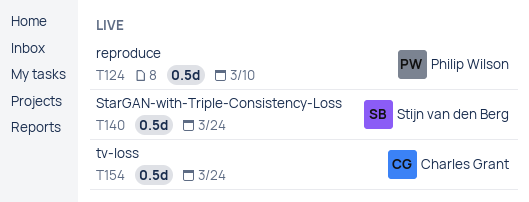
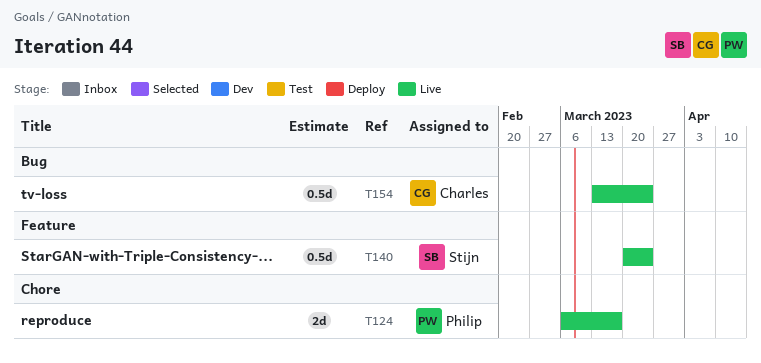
T124, estimate: 0.5d -> 2d
T124, due: Mar 10 -> Mar 17

